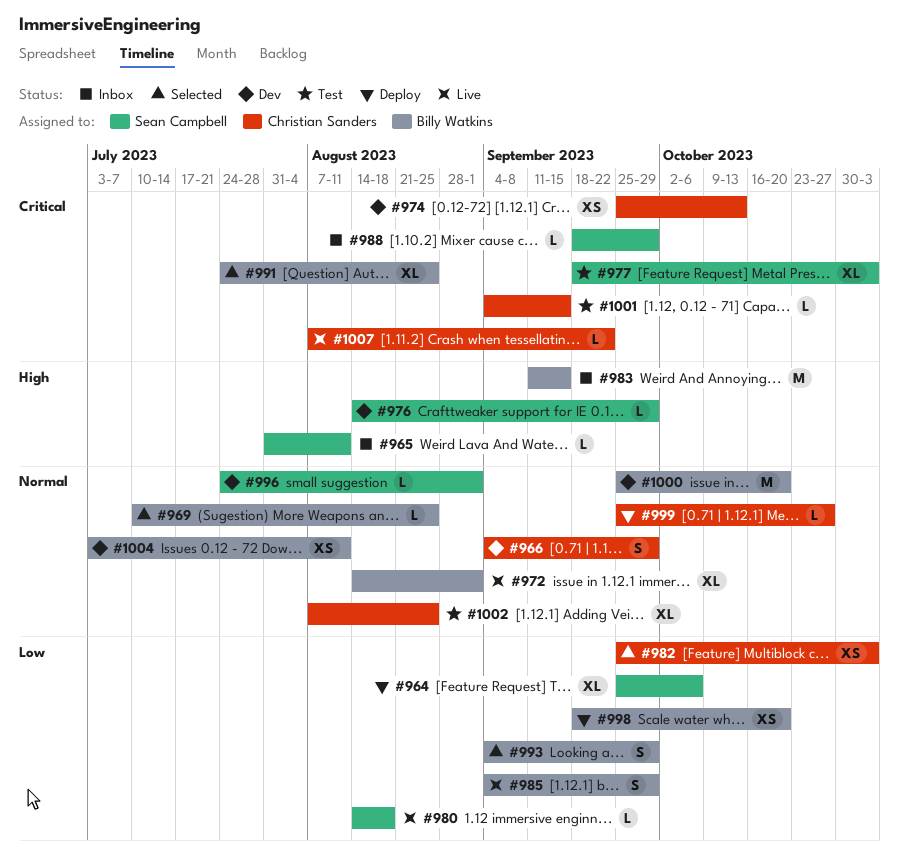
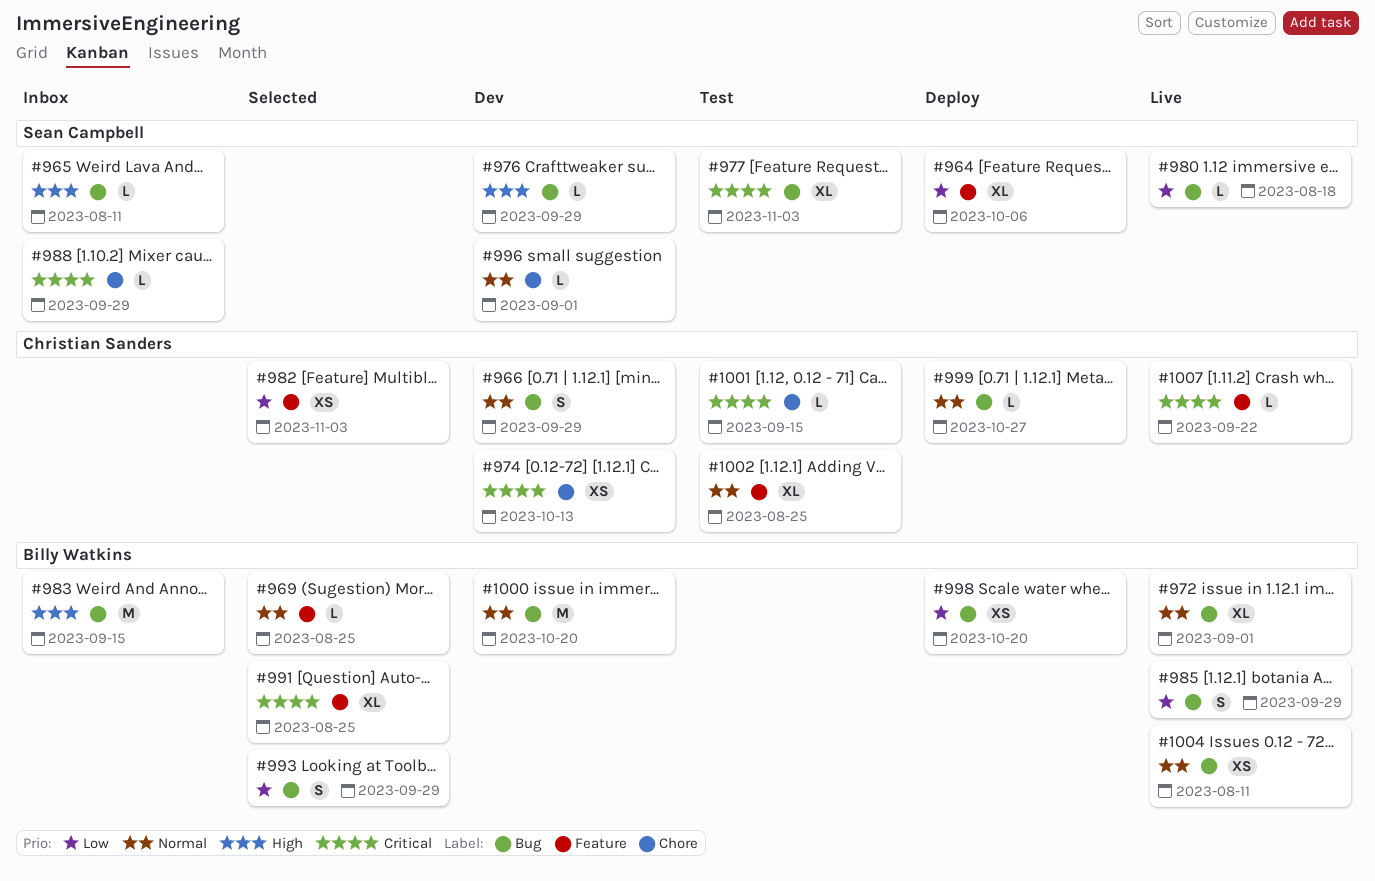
#1004, status: Dev -> Live

